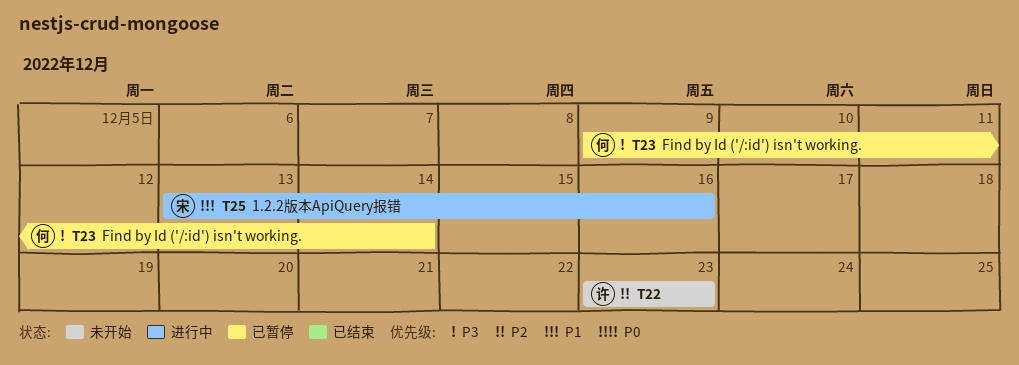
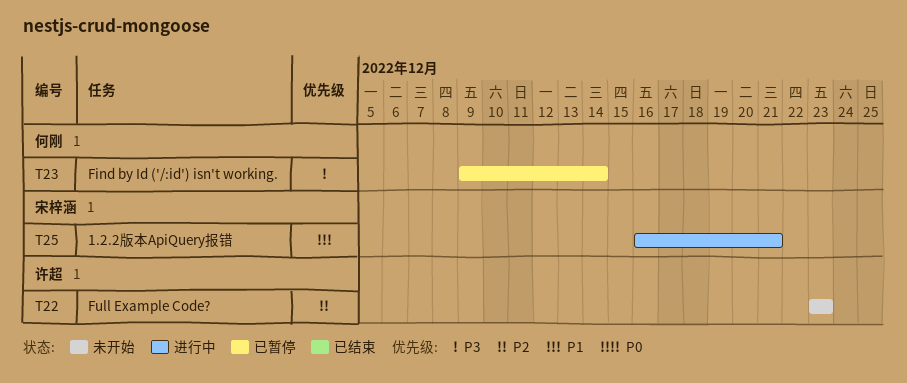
T25, start: Dec 13 -> Dec 16
T25, due: Dec 16 -> Dec 21

